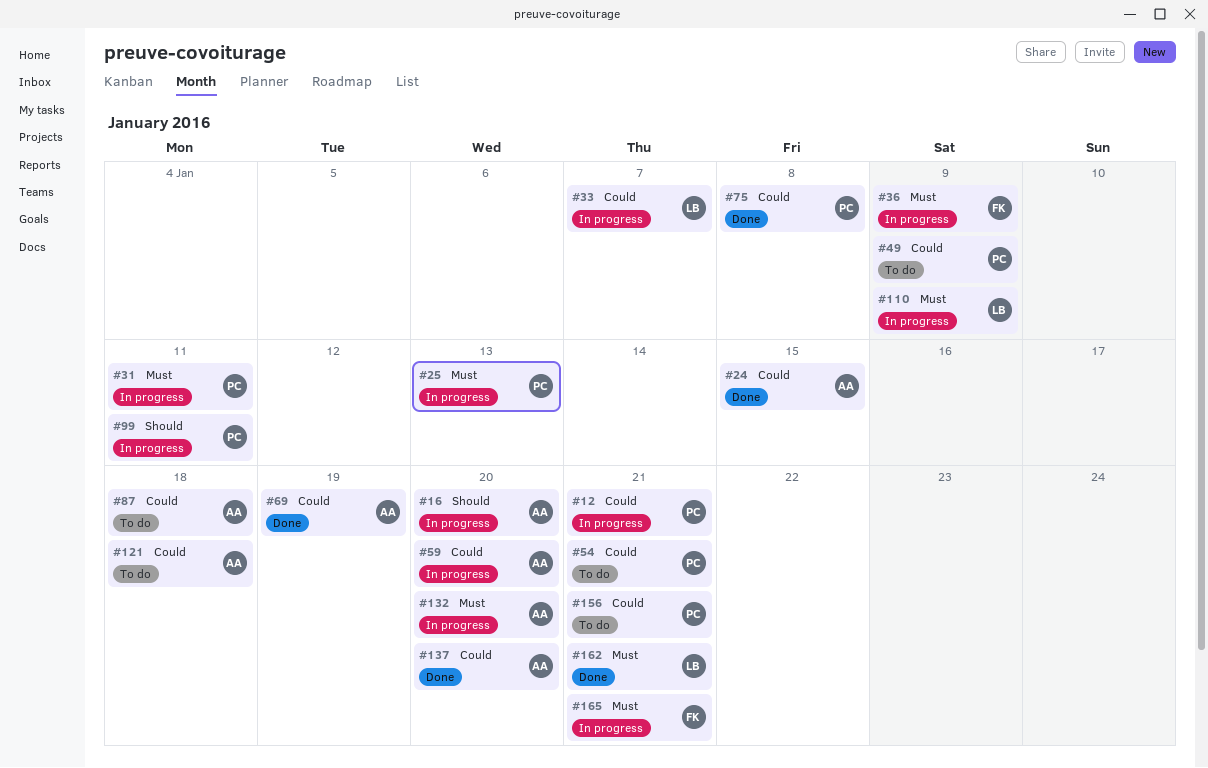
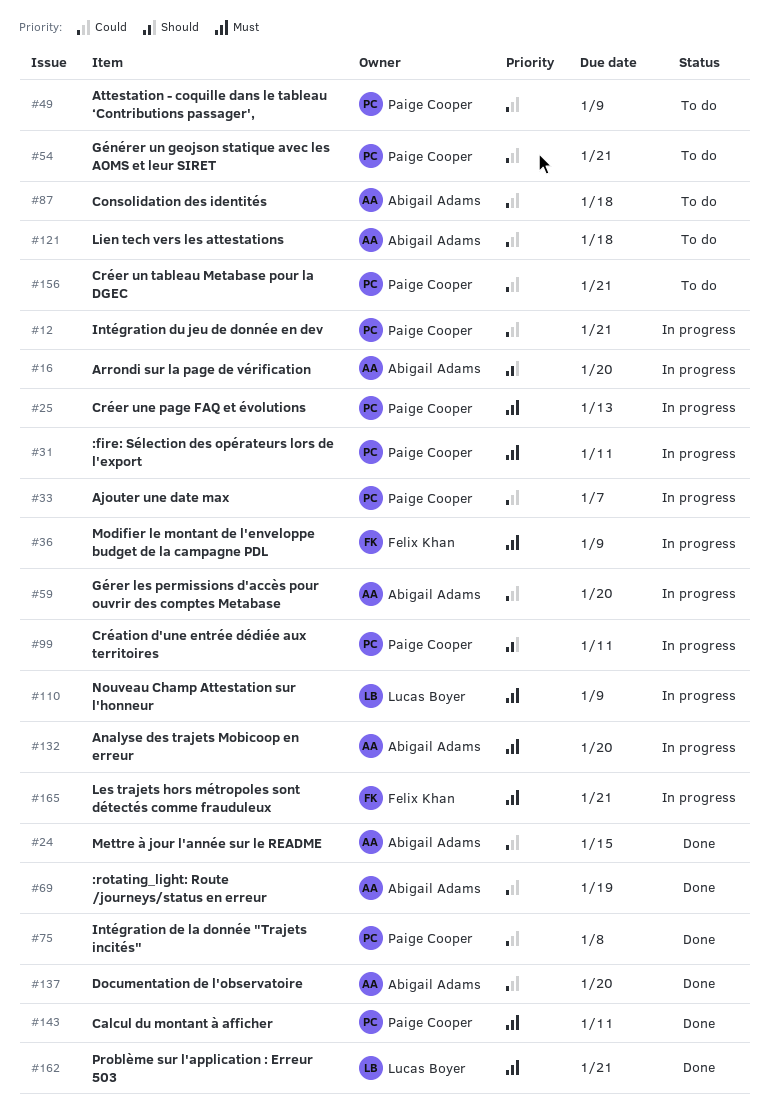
#33, owner: Lucas Boyer -> Paige Cooper
#143: none -> present

